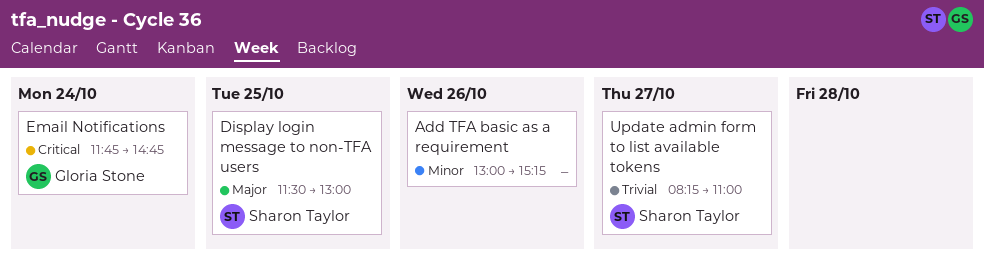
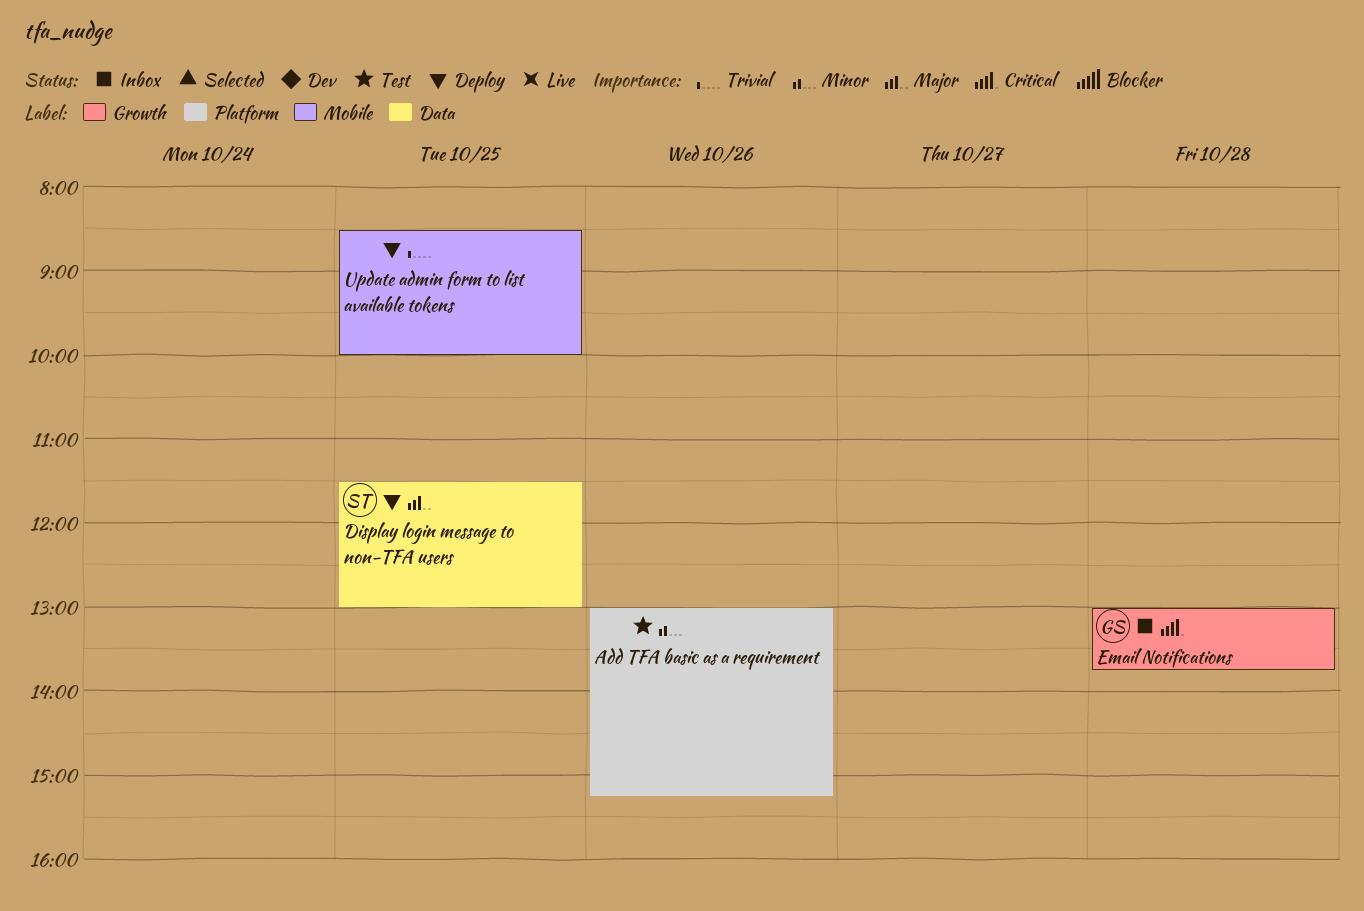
Email Notifications, day: Oct 24 -> Oct 28
Email Notifications, begins: 11:45 -> 13:00
Email Notifications, ends: 14:45 -> 13:45
Update admin form to list available tokens, owner: Sharon Taylor -> none
Update admin form to list available tokens, day: Oct 27 -> Oct 25
Update admin form to list available tokens, begins: 08:15 -> 08:30
Update admin form to list available tokens, ends: 11:00 -> 10:00

